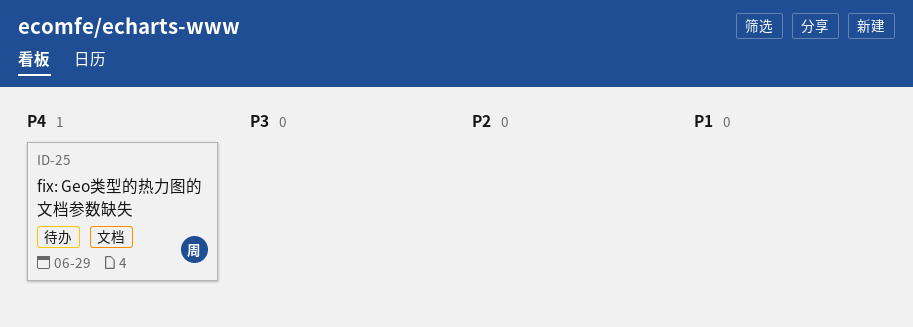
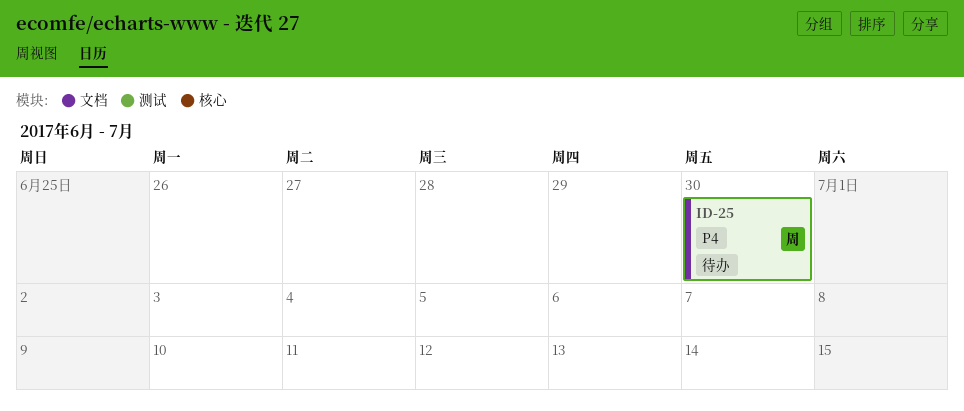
ID-25, due: Jun 29 -> Jun 30

